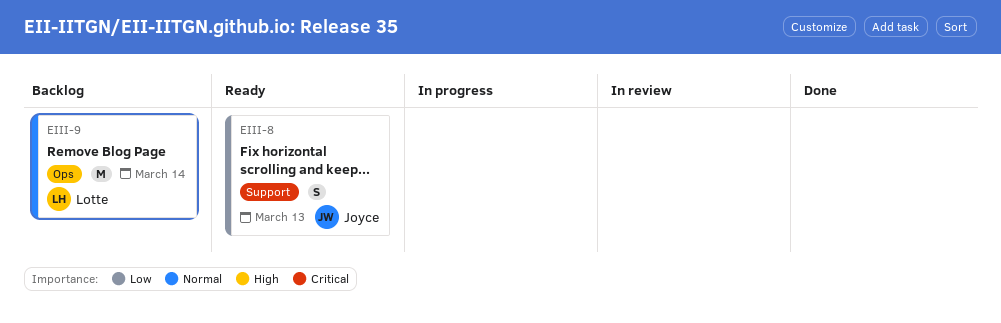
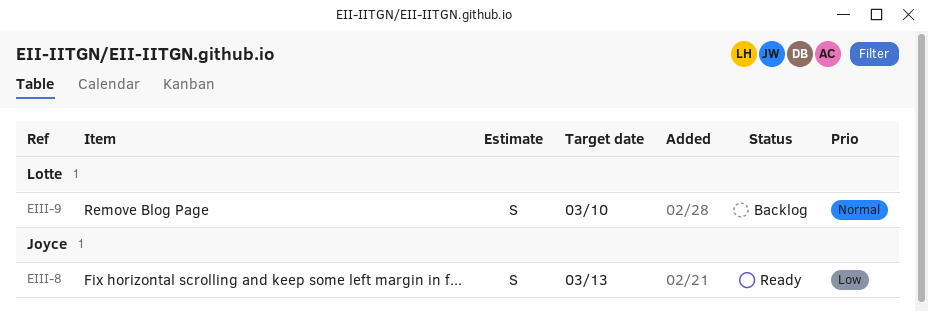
EIII-9, estimate: M -> S
EIII-9, due: Mar 14 -> Mar 10

